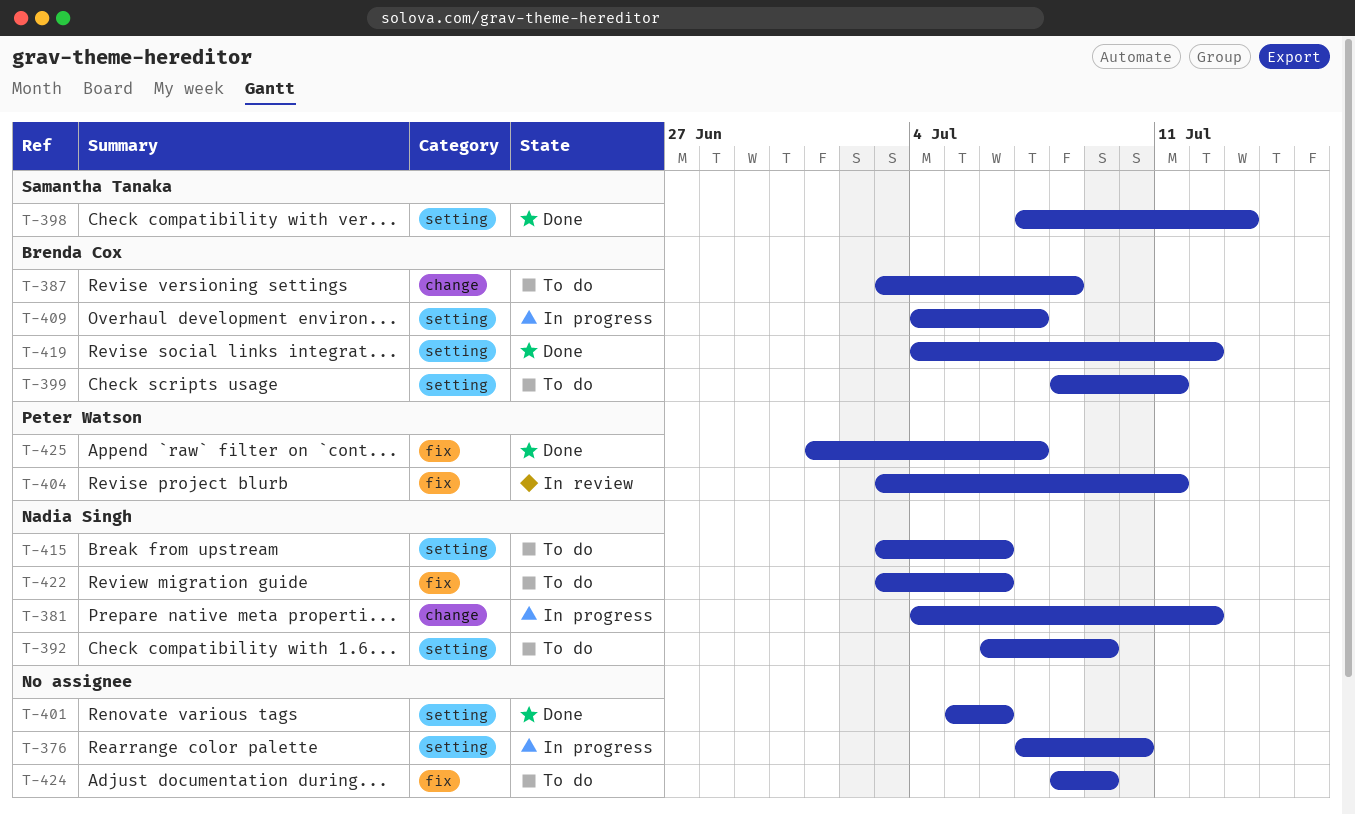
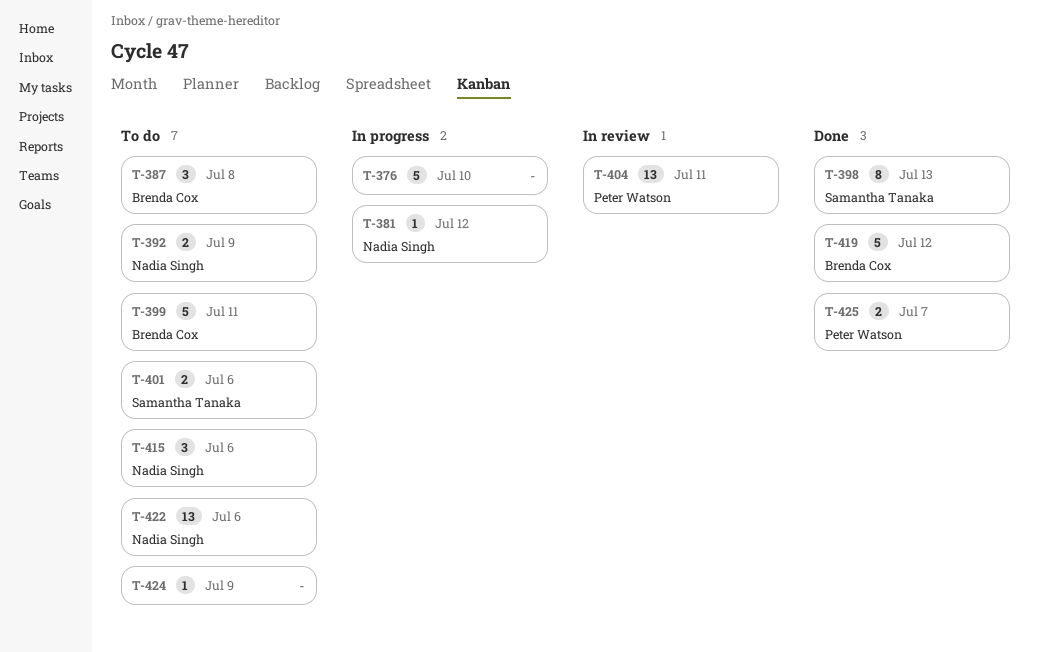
T-401, status: Done -> To do
T-401, owner: none -> Samantha Tanaka
T-409: present -> none

